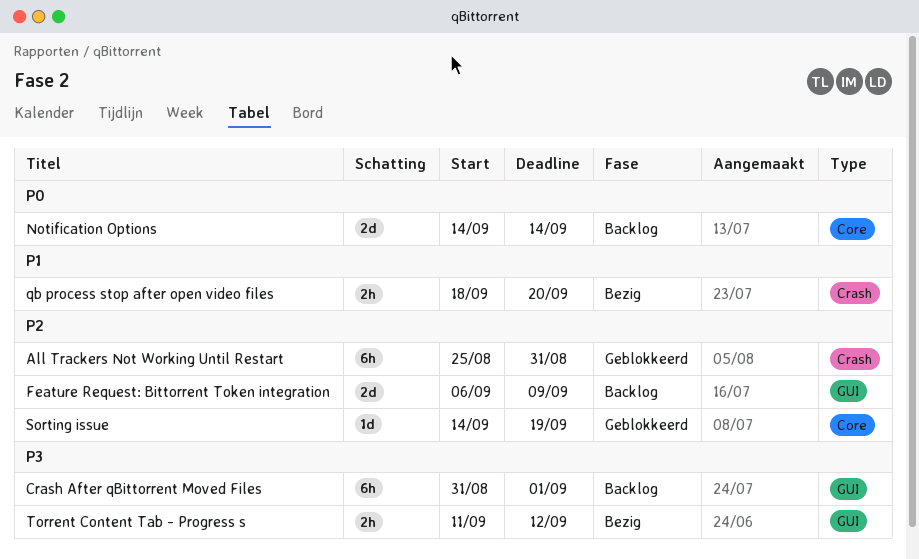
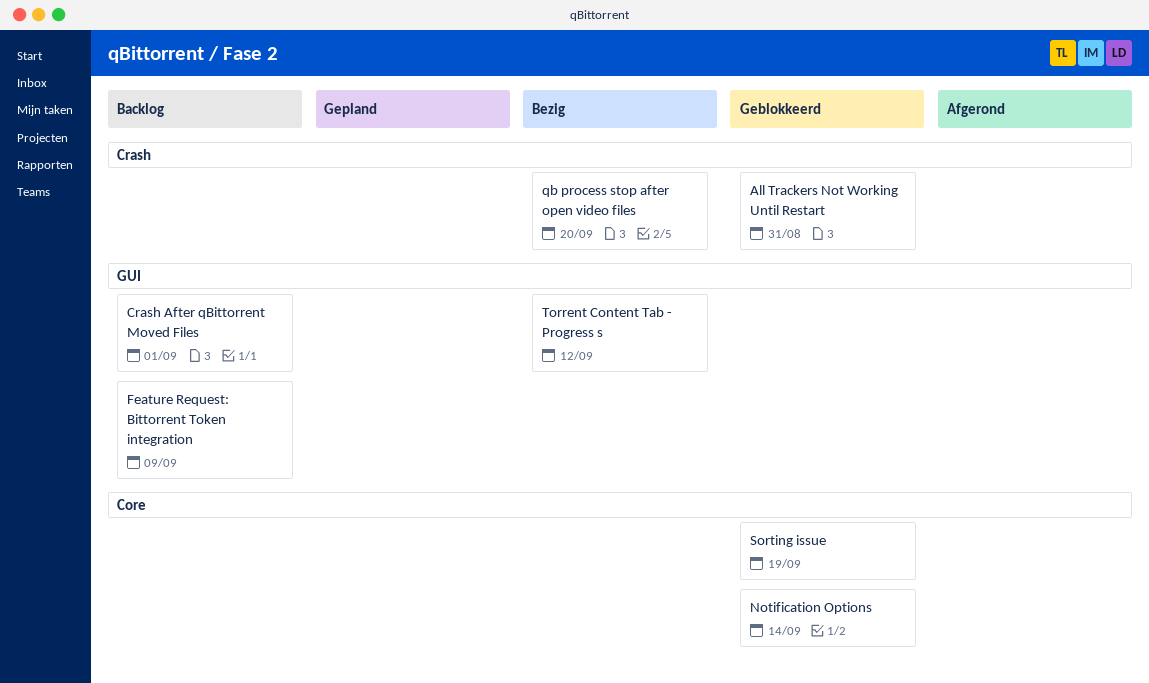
Notification Options, status: Backlog -> Geblokkeerd

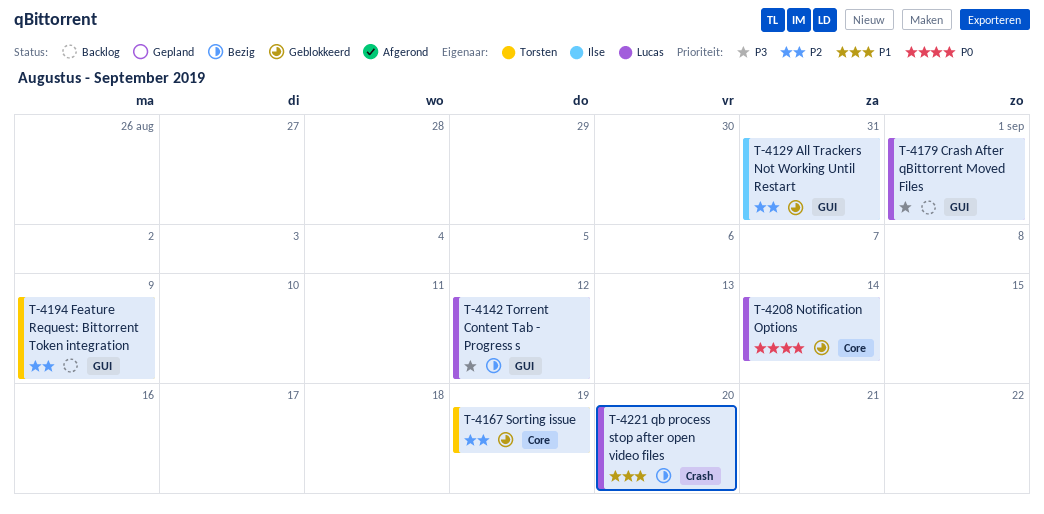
All Trackers Not Working Until Restart, label: Crash -> GUI

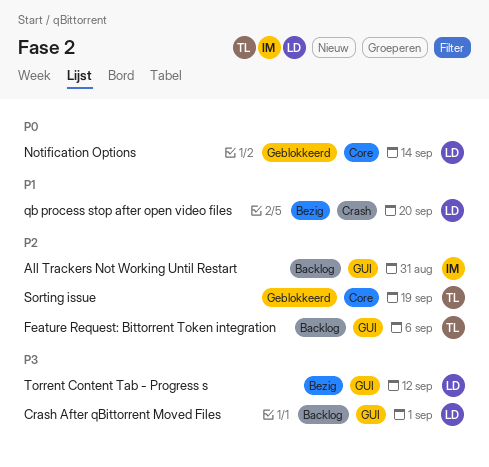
All Trackers Not Working Until Restart, status: Geblokkeerd -> Backlog
Feature Request: Bittorrent Token integration, due: Sep 9 -> Sep 6

